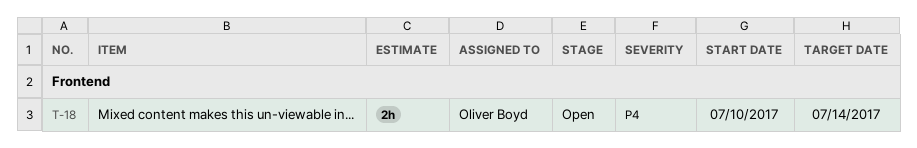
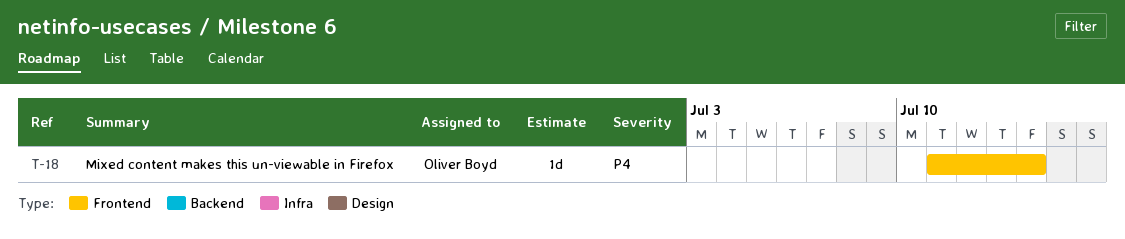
T-18, estimate: 2h -> 1d
T-18, start: Jul 10 -> Jul 11

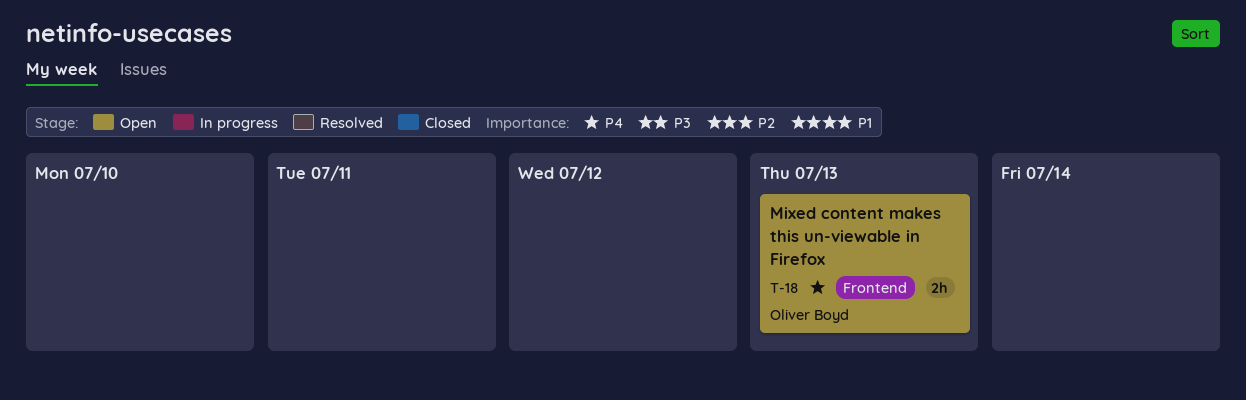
T-18, estimate: 1d -> 2h
T-18, due: Jul 14 -> Jul 13

